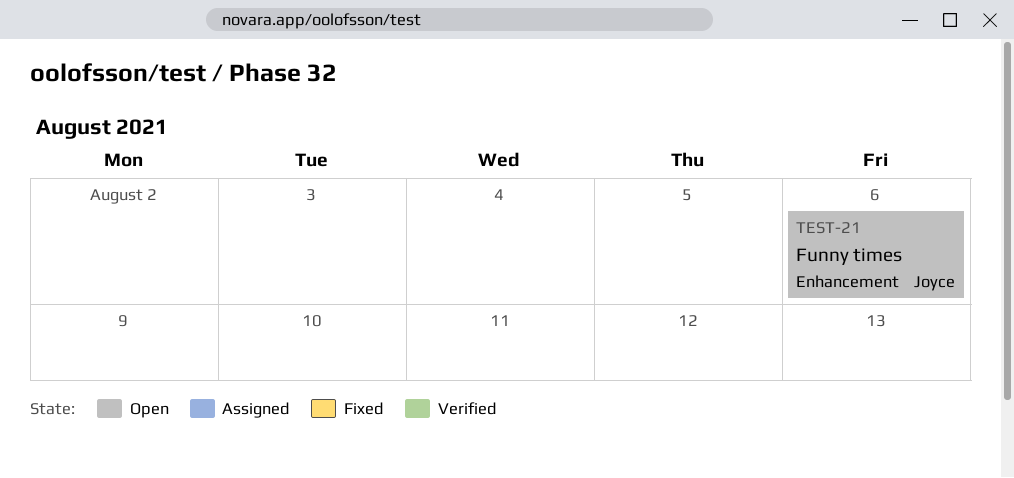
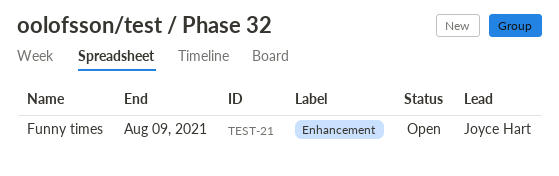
TEST-21, due: Aug 6 -> Aug 9

